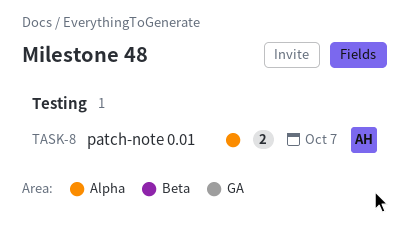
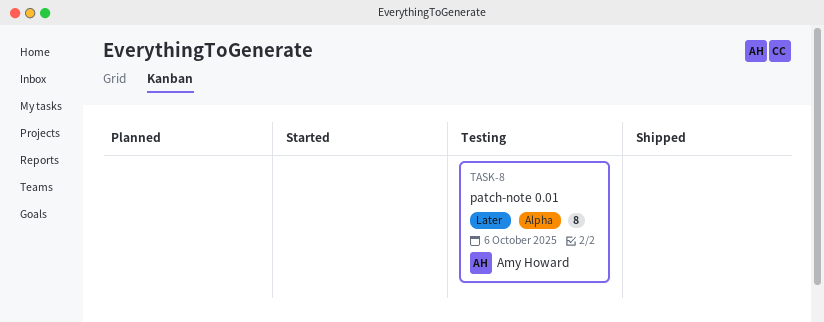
TASK-8, estimate: 2 -> 8
TASK-8, due: Oct 7 -> Oct 6

